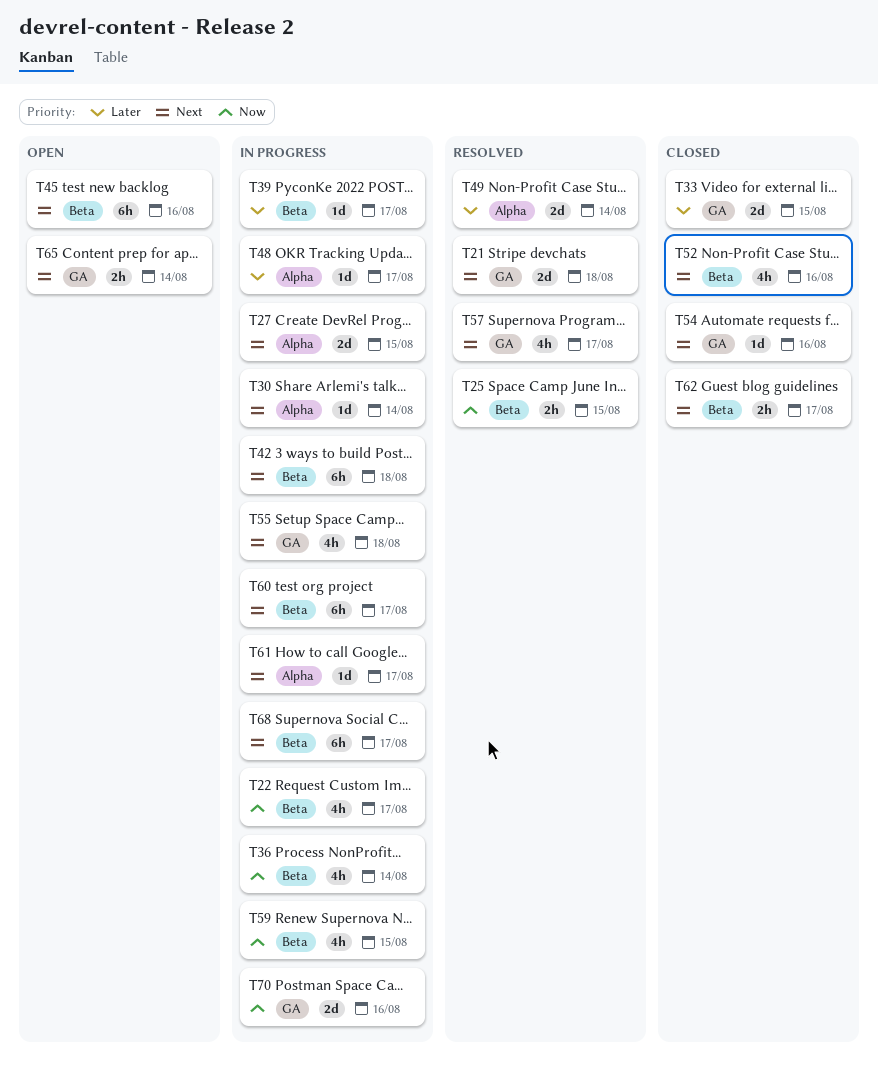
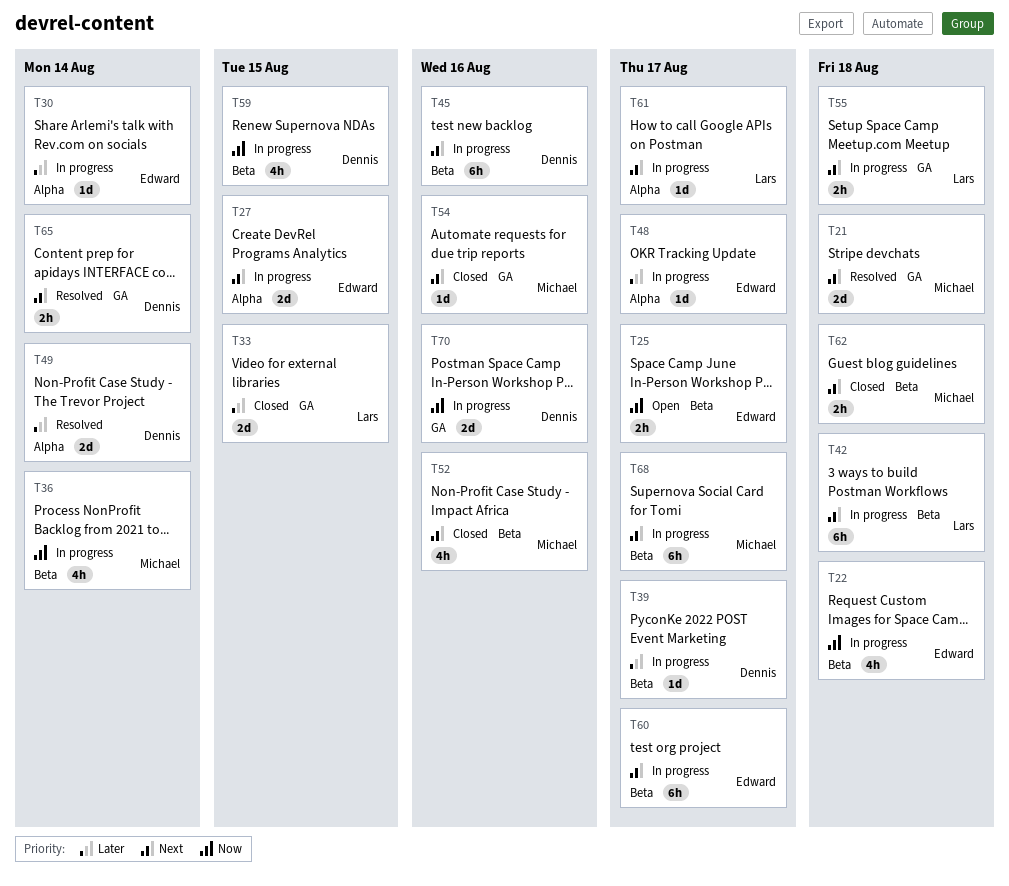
T22, due: Aug 17 -> Aug 18
T25, status: Resolved -> Open
T25, due: Aug 15 -> Aug 17
T30, priority: Next -> Later
T45, status: Open -> In progress
T55, estimate: 4h -> 2h
T57: present -> none
T62, due: Aug 17 -> Aug 18
T65, status: Open -> Resolved

